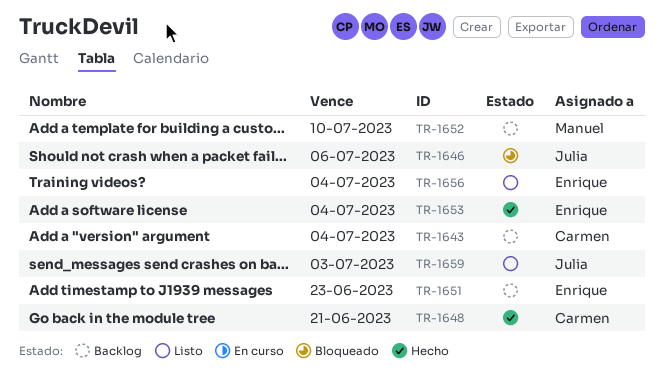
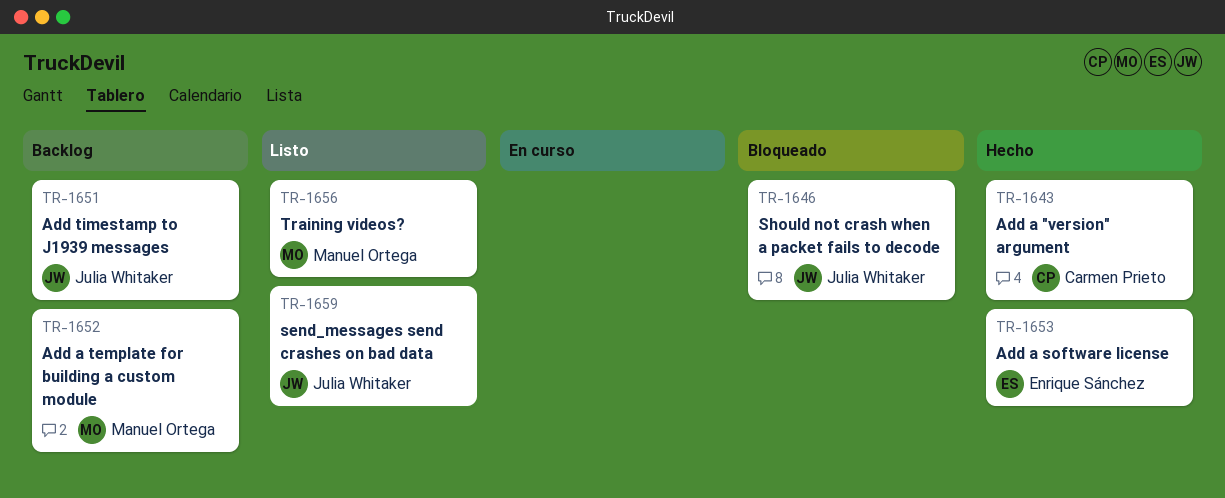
TR-1643, status: Backlog -> Hecho
TR-1648: present -> none
TR-1651, owner: Enrique Sánchez -> Julia Whitaker
TR-1656, owner: Enrique Sánchez -> Manuel Ortega

